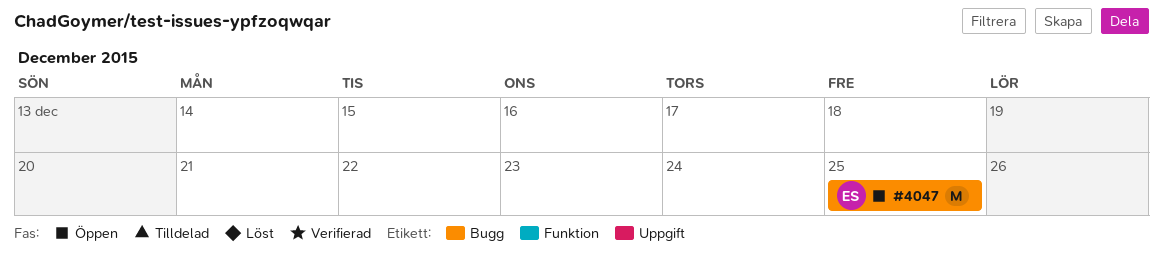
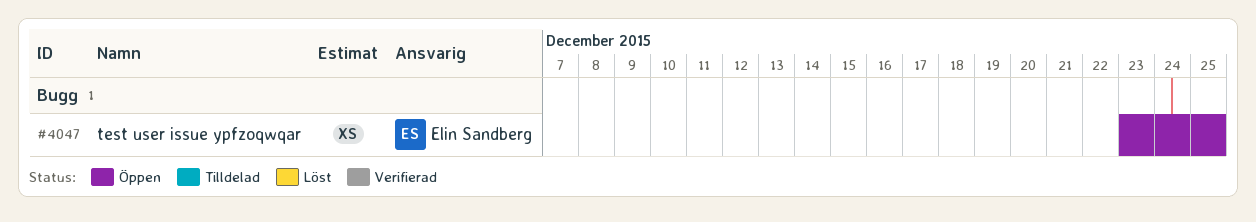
#4047, estimate: M -> XS
#4047, start: Dec 25 -> Dec 23

